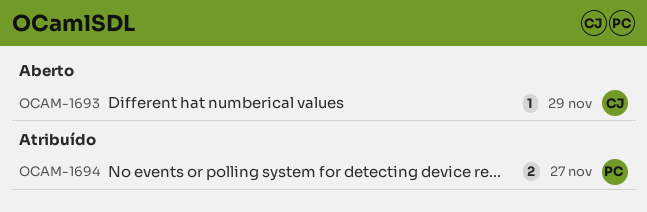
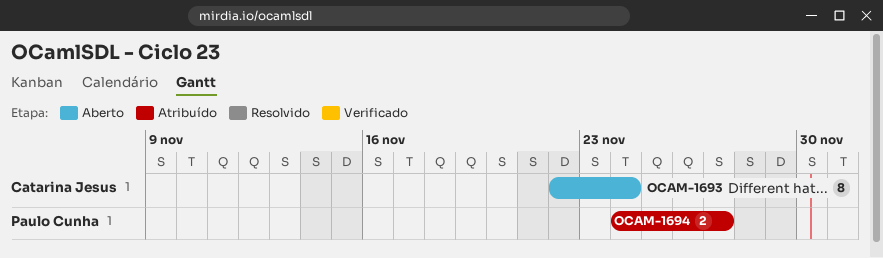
OCAM-1693, estimate: 1 -> 8
OCAM-1693, due: Nov 29 -> Nov 24

